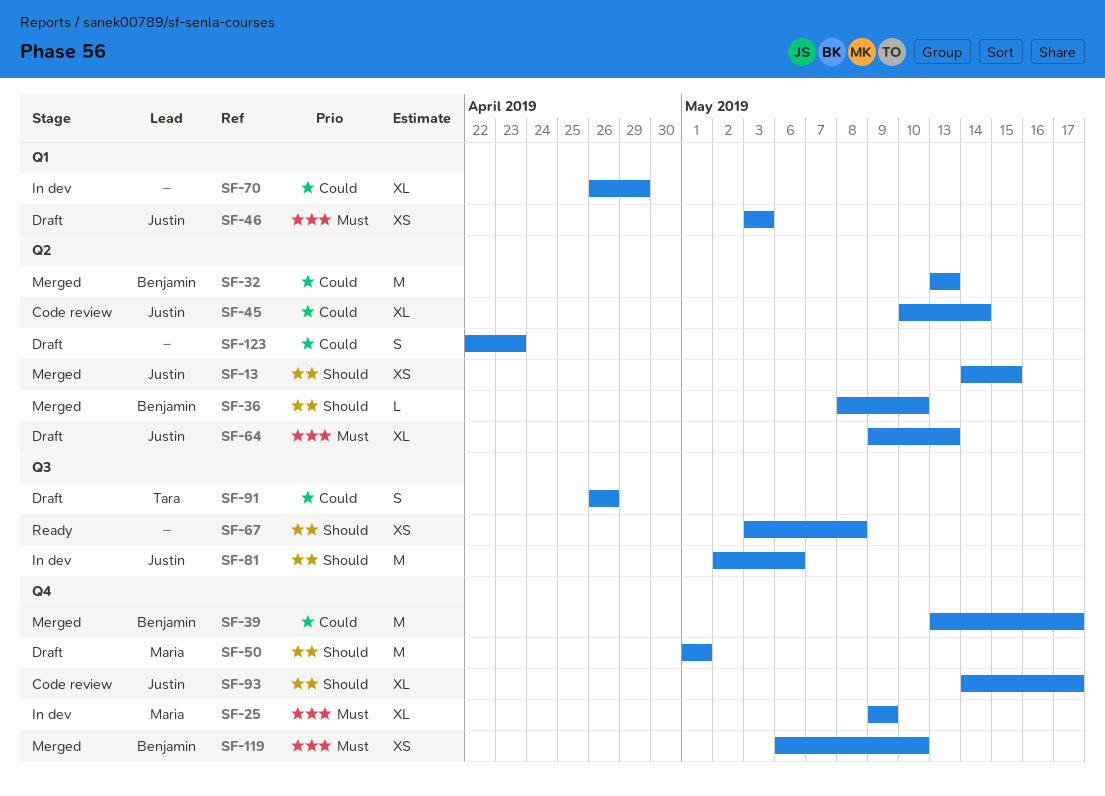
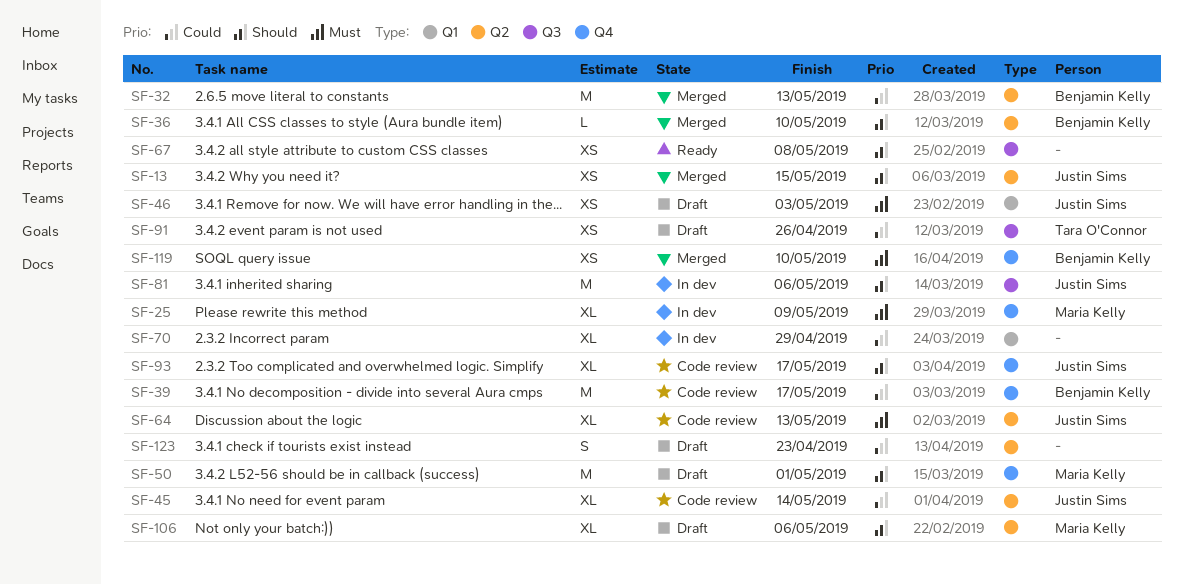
SF-39, status: Merged -> Code review
SF-64, status: Draft -> Code review
SF-91, estimate: S -> XS
SF-106: none -> present

